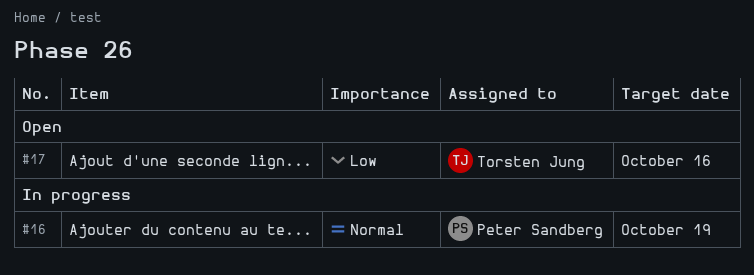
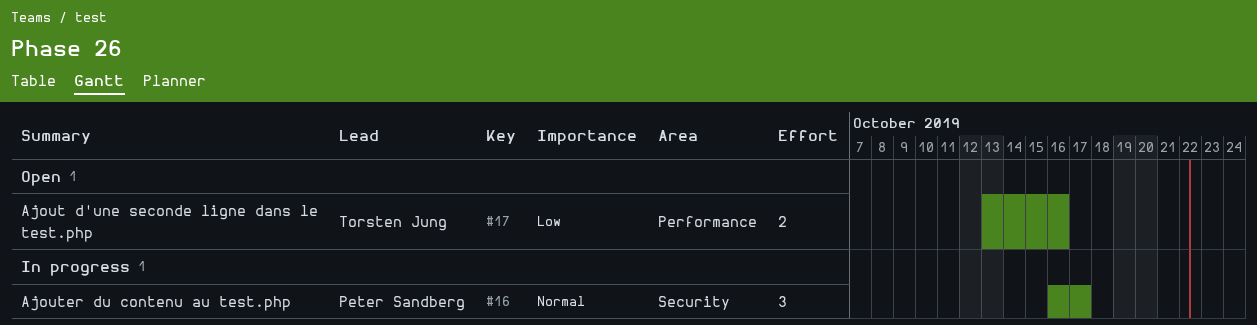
#16, due: Oct 19 -> Oct 17

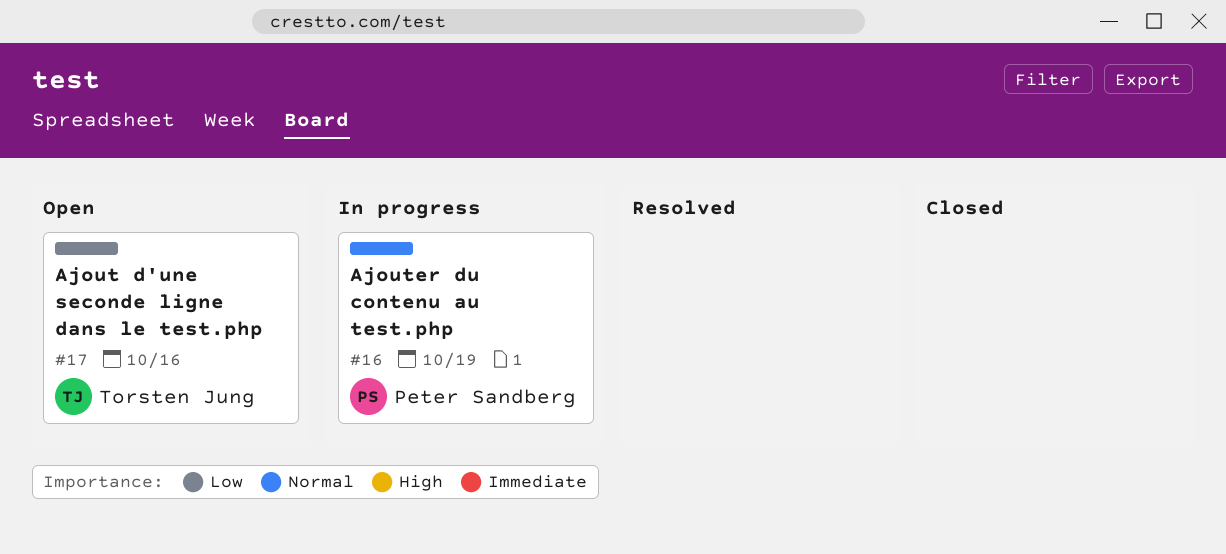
#16, due: Oct 17 -> Oct 19

